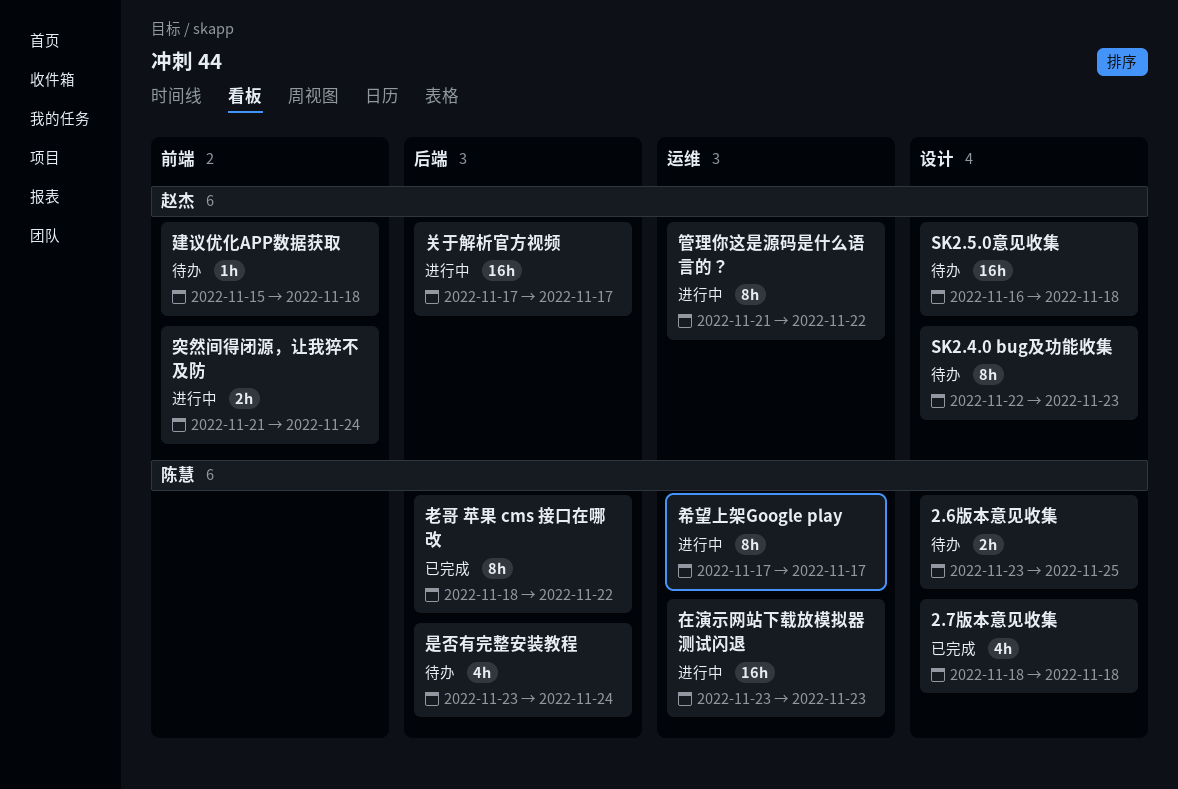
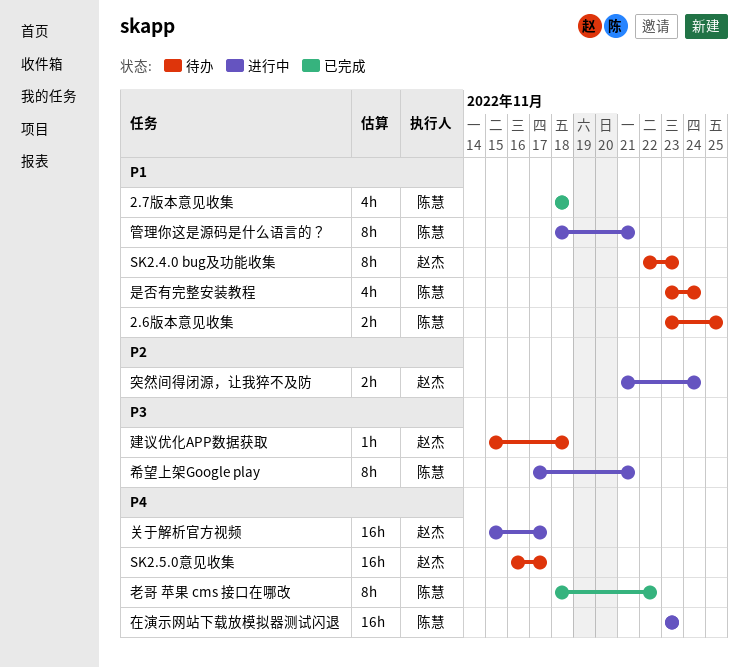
SK2.5.0意见收集, due: Nov 18 -> Nov 17
关于解析官方视频, start: Nov 17 -> Nov 15
希望上架Google play, due: Nov 17 -> Nov 21
管理你这是源码是什么语言的？, owner: 赵杰 -> 陈慧
管理你这是源码是什么语言的？, start: Nov 21 -> Nov 18
管理你这是源码是什么语言的？, due: Nov 22 -> Nov 21

